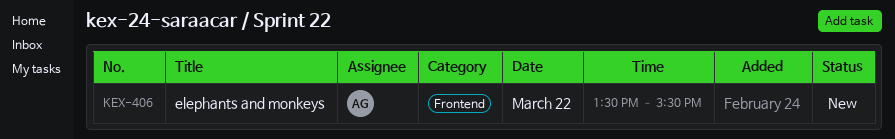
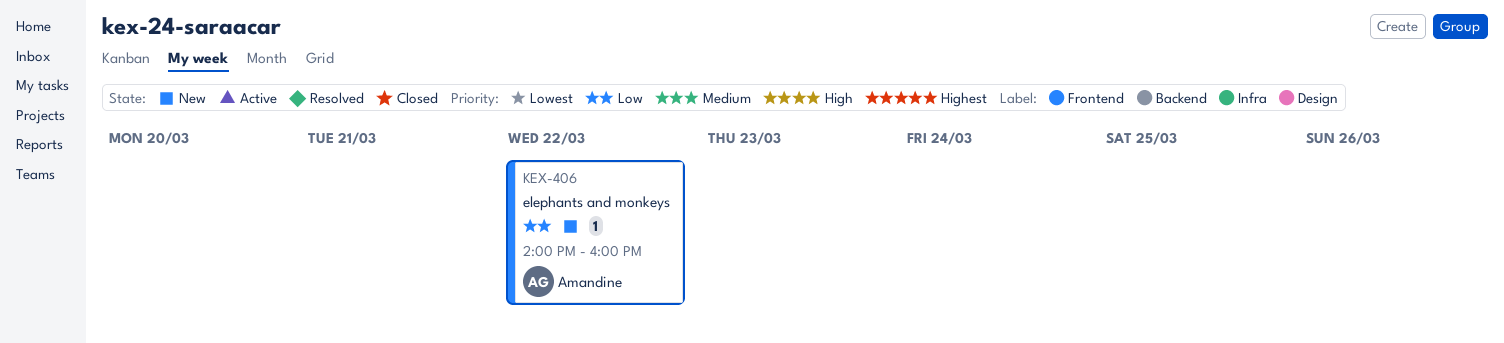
KEX-406, begins: 13:30 -> 14:00
KEX-406, ends: 15:30 -> 16:00

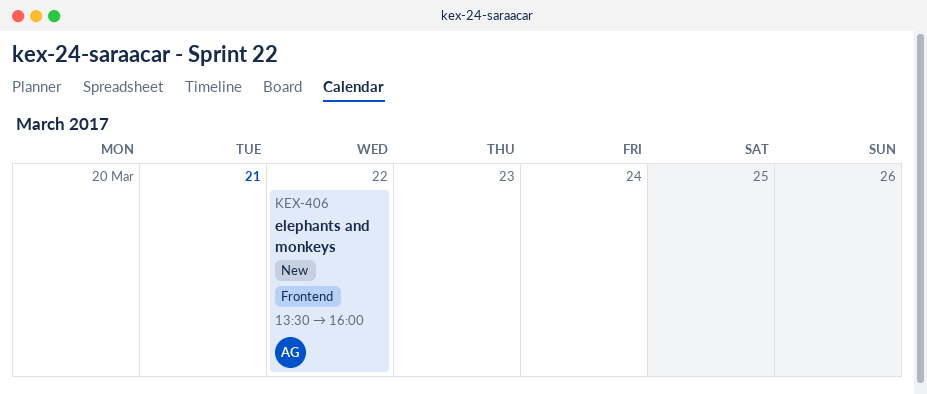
KEX-406, begins: 14:00 -> 13:30

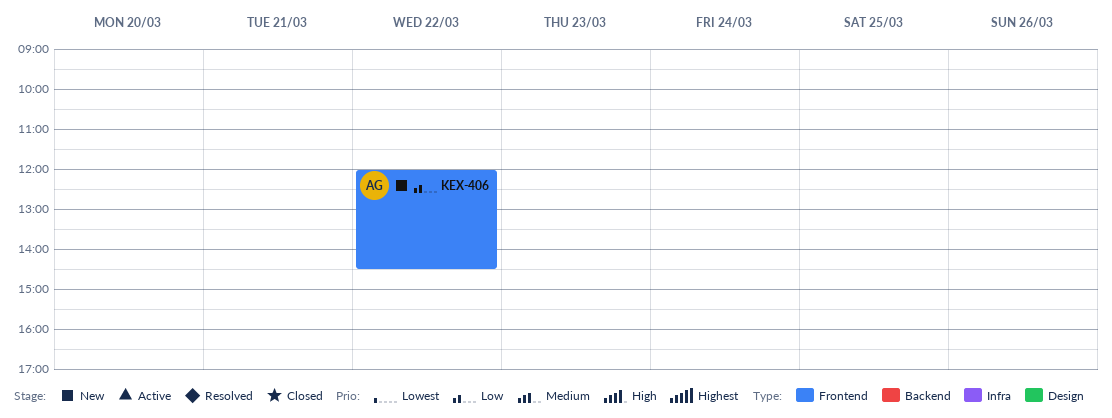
KEX-406, begins: 13:30 -> 12:00
KEX-406, ends: 16:00 -> 14:30

